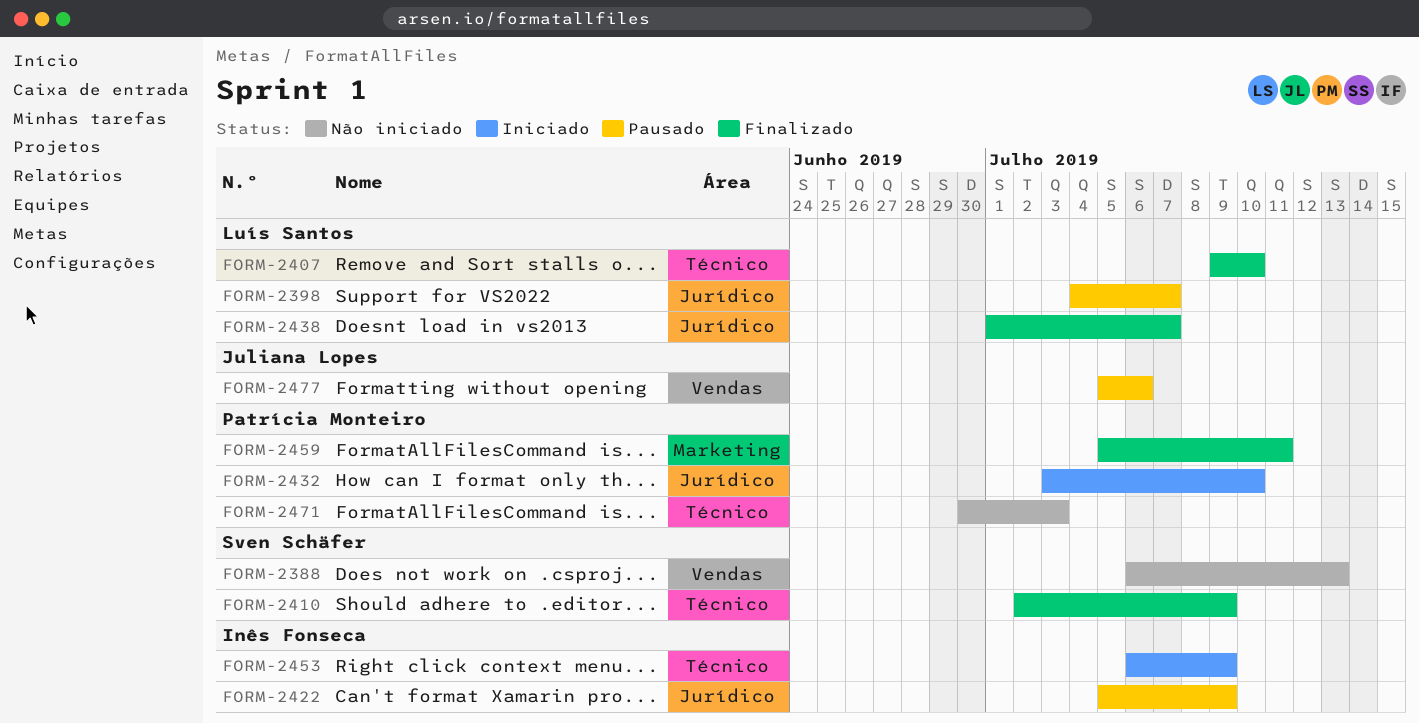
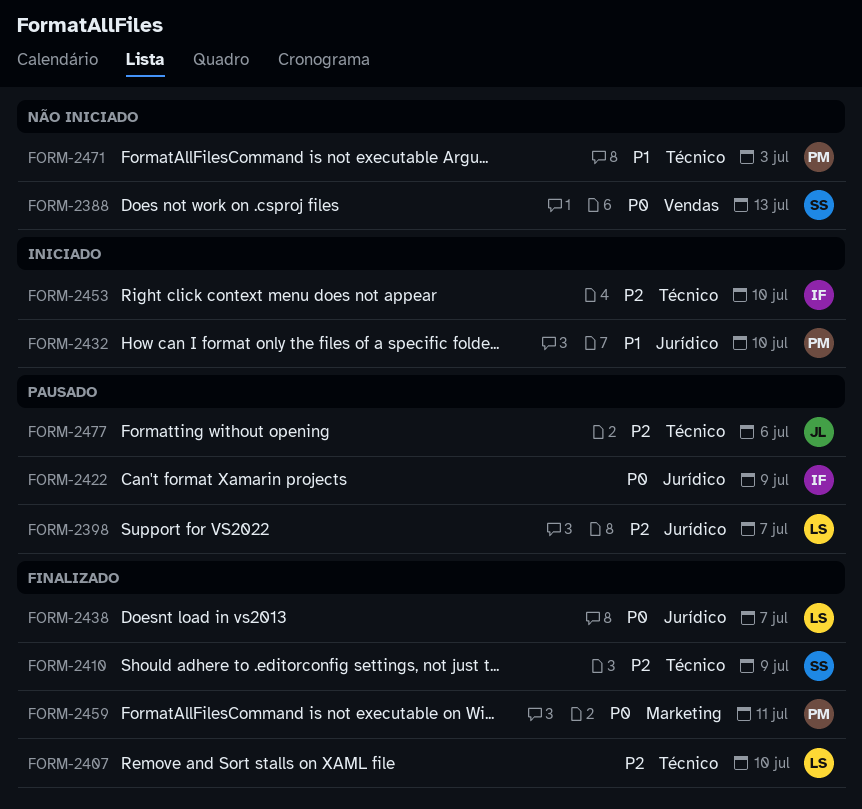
FORM-2453, due: Jul 9 -> Jul 10
FORM-2477, label: Vendas -> Técnico

